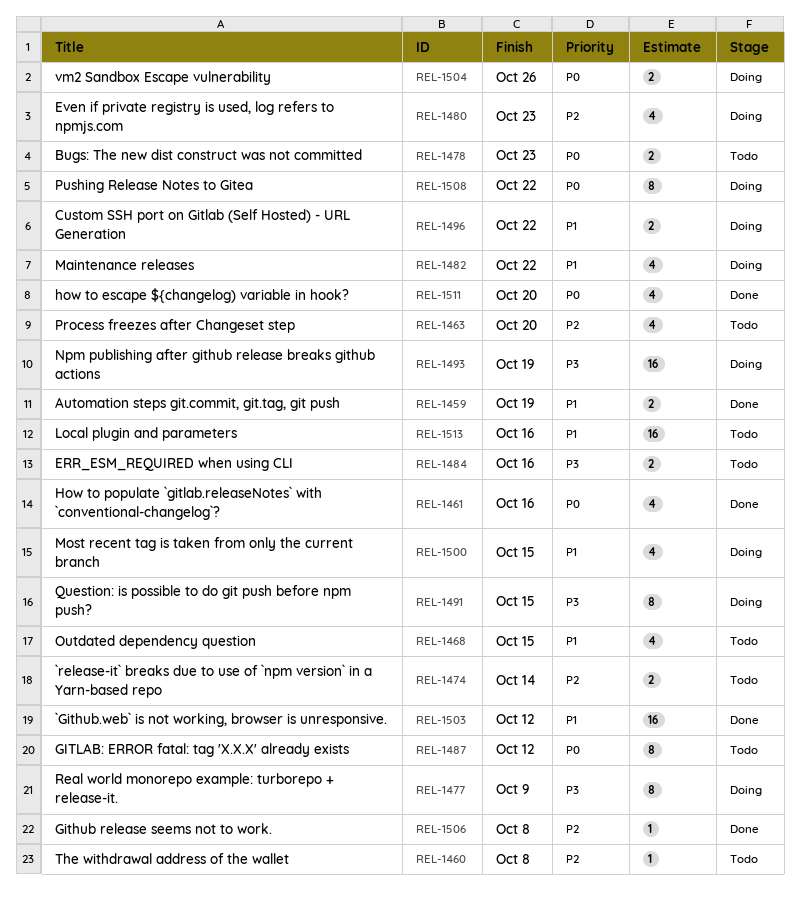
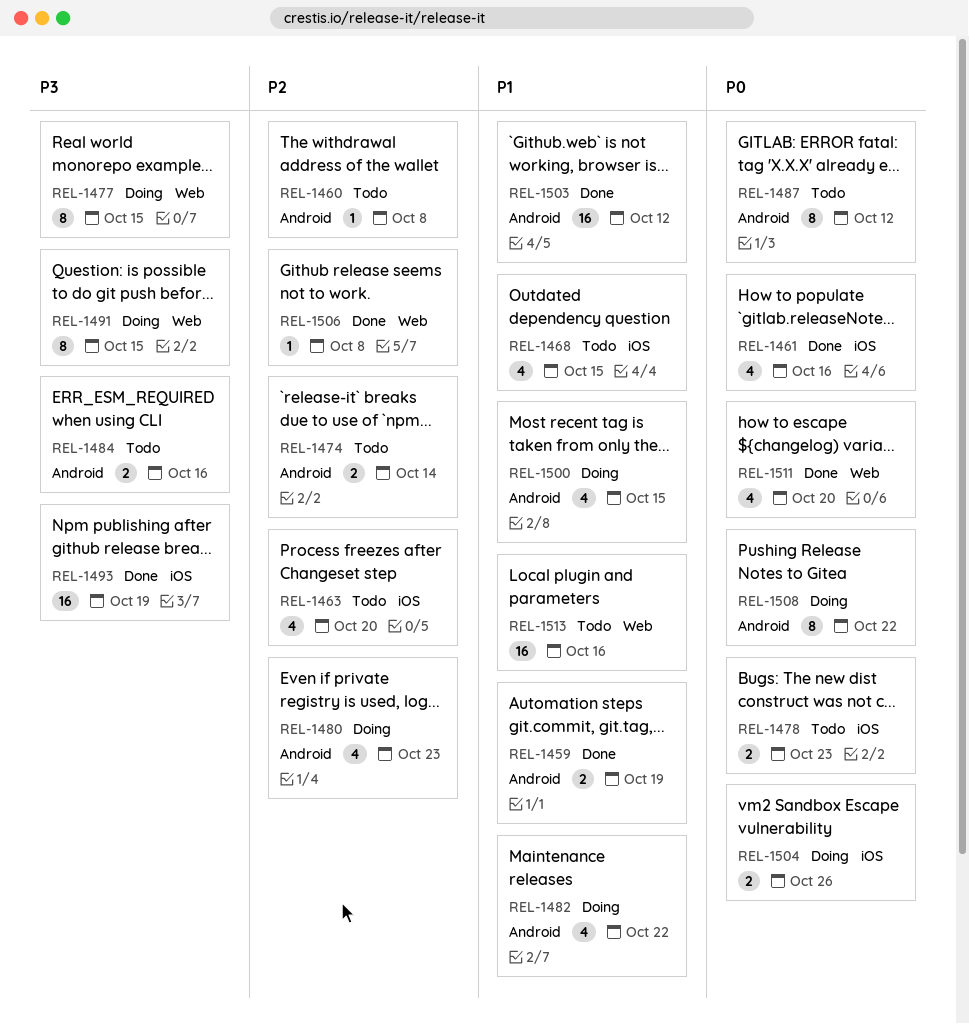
REL-1477, due: Oct 9 -> Oct 15
REL-1493, status: Doing -> Done
REL-1496: present -> none

